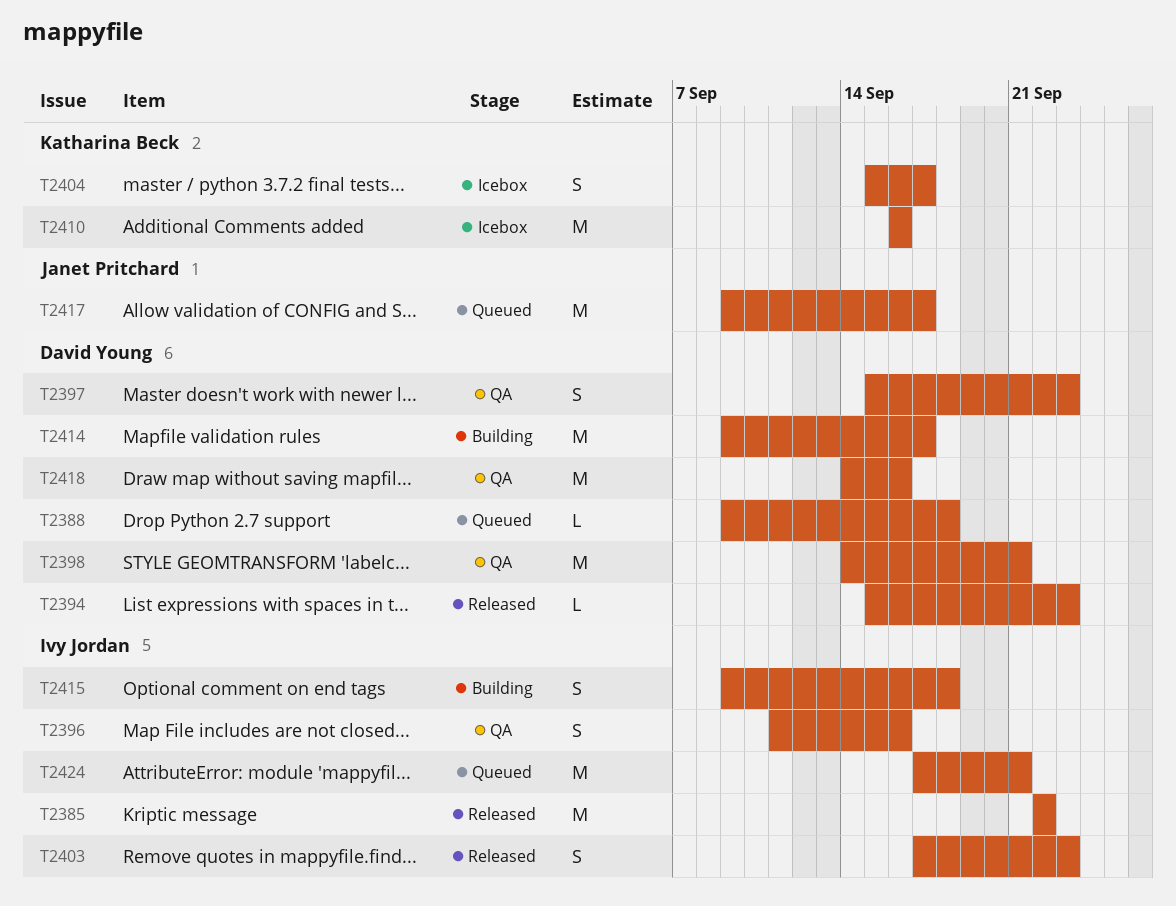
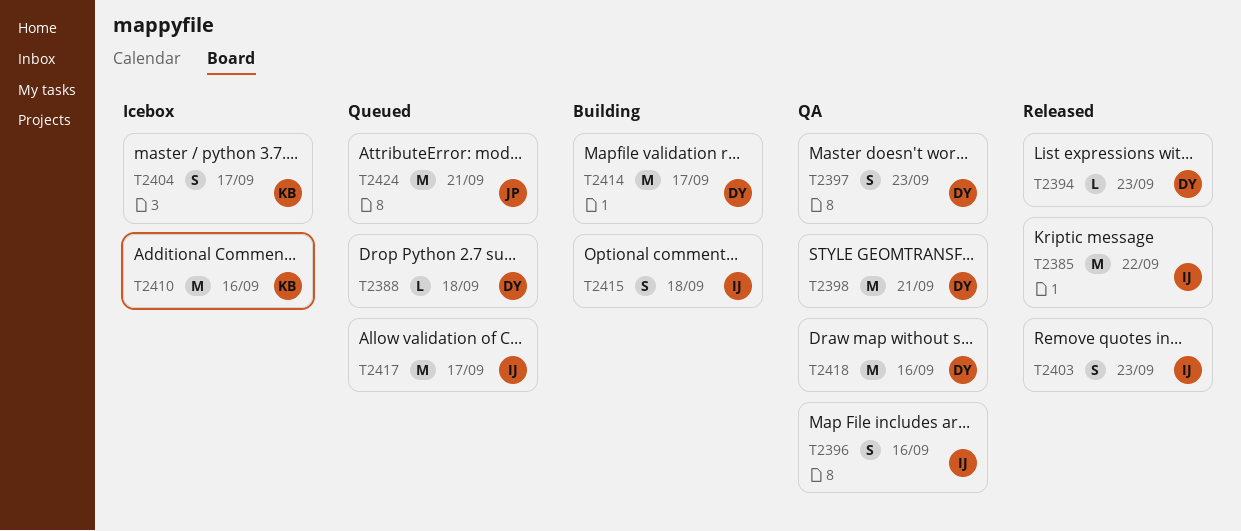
T2417, owner: Janet Pritchard -> Ivy Jordan
T2424, owner: Ivy Jordan -> Janet Pritchard

